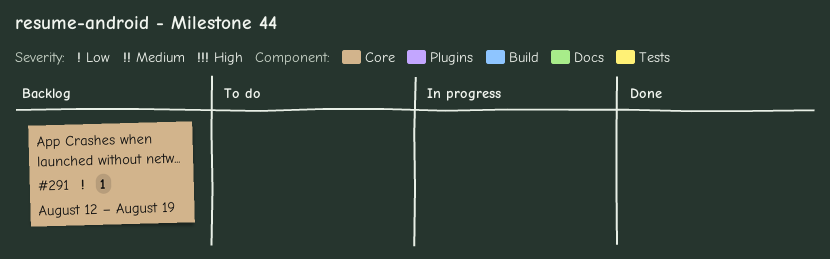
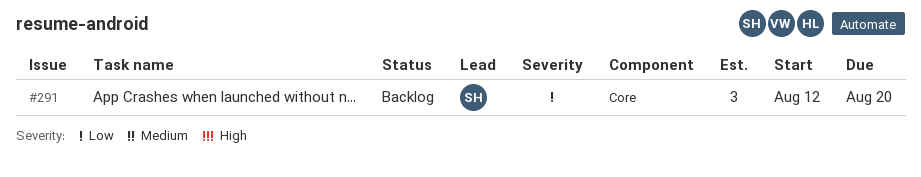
#291, estimate: 1 -> 3
#291, due: Aug 19 -> Aug 20

